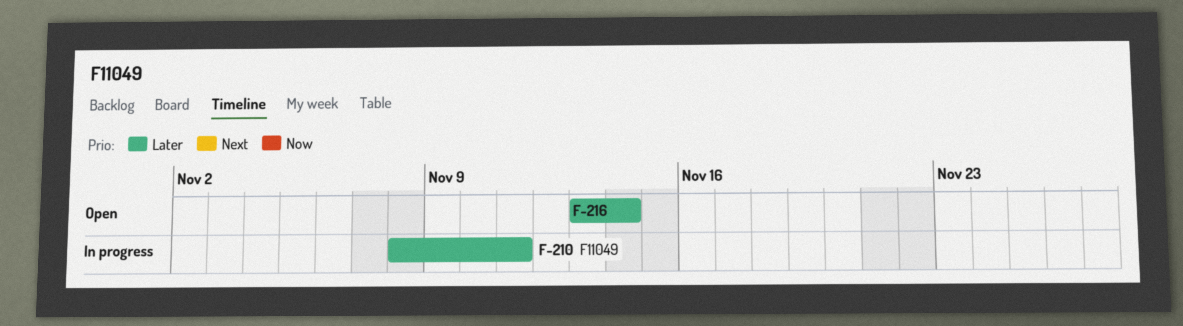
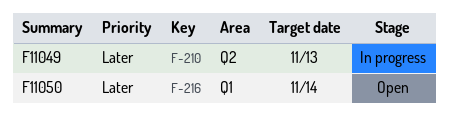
F-210, due: Nov 11 -> Nov 13

